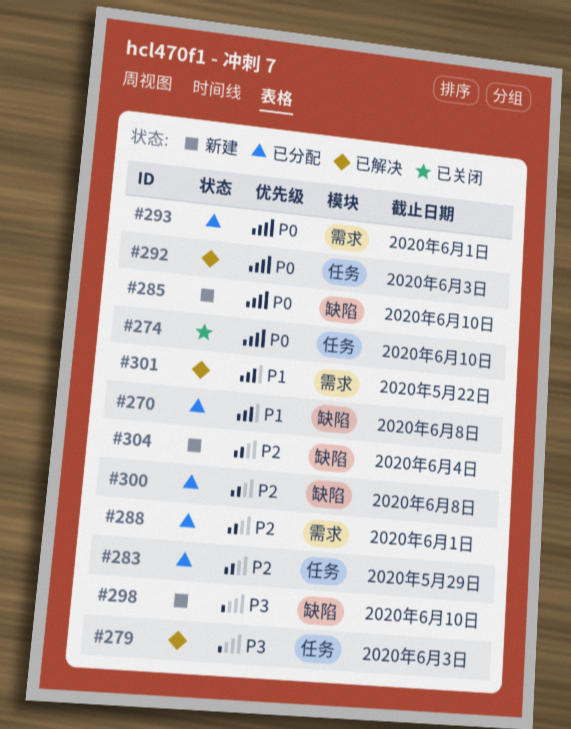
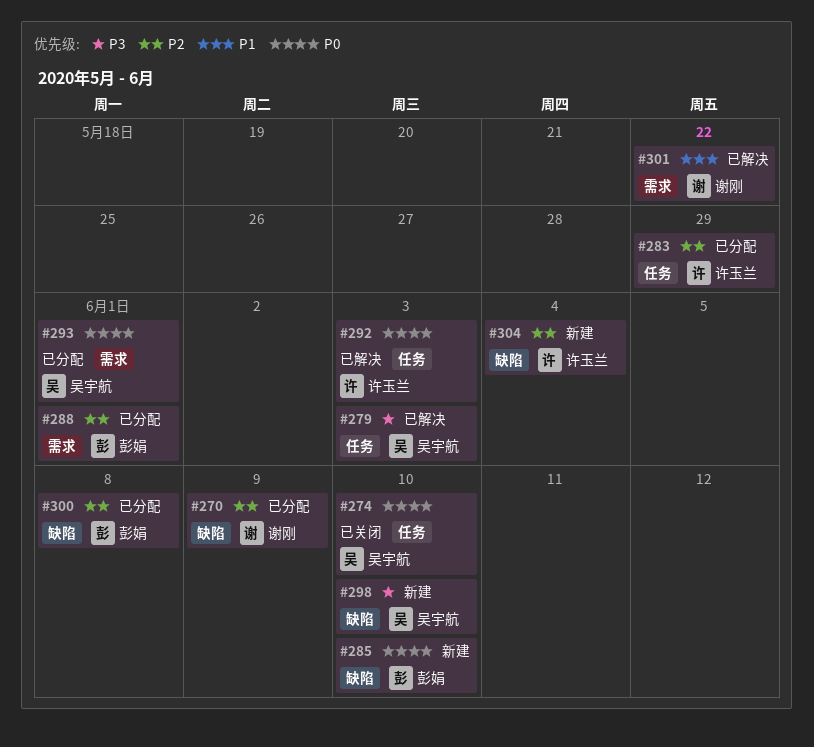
#270, priority: P1 -> P2
#270, due: Jun 8 -> Jun 9

